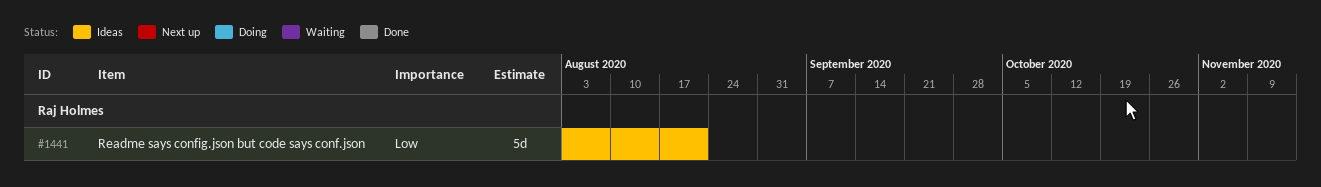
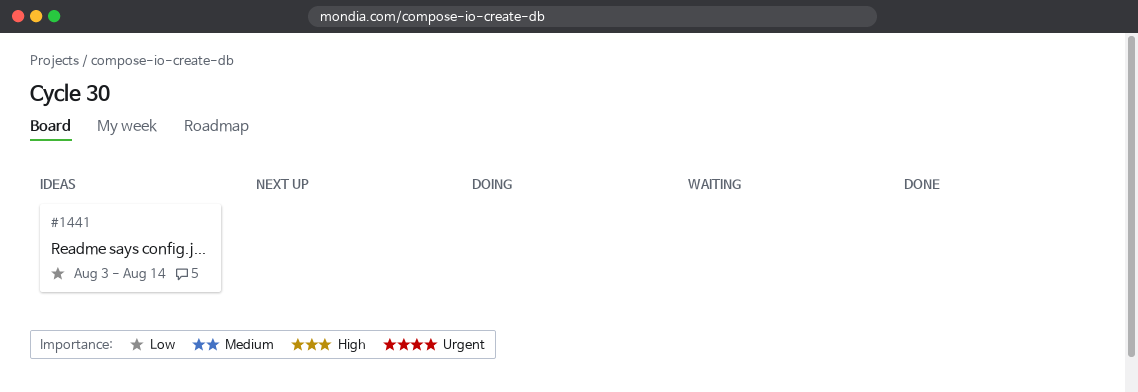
#1441, due: Aug 21 -> Aug 14

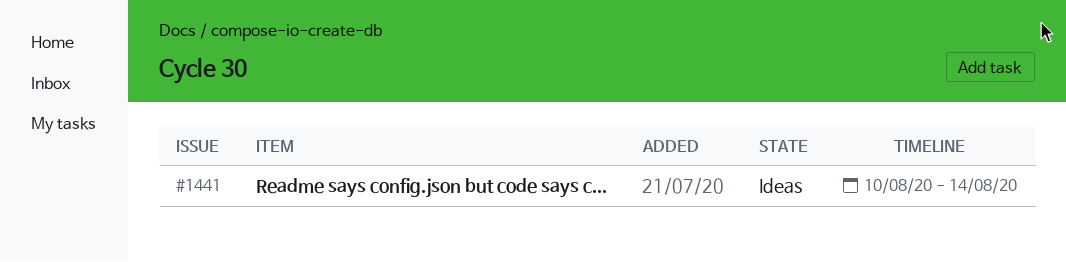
#1441, start: Aug 3 -> Aug 10

